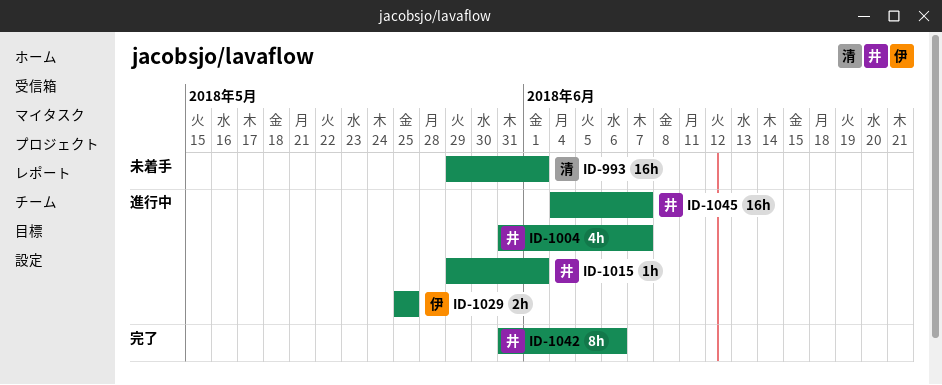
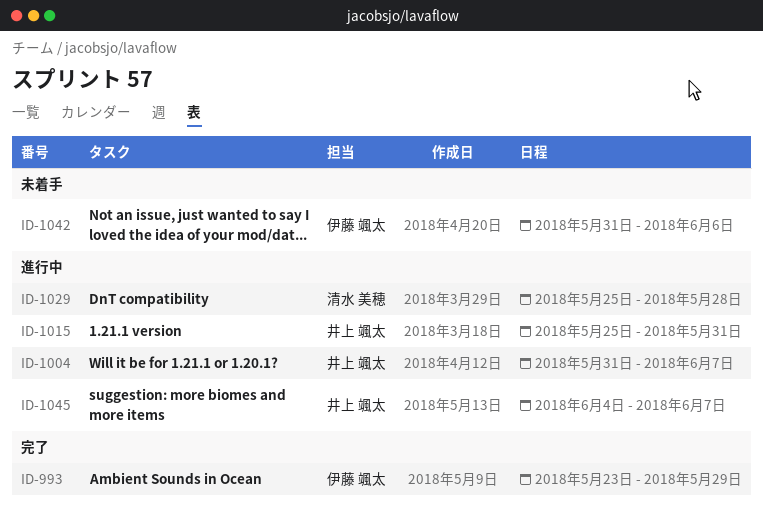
ID-993, status: 未着手 -> 完了
ID-993, owner: 清水 美穂 -> 伊藤 颯太
ID-993, start: May 29 -> May 23
ID-993, due: Jun 1 -> May 29
ID-1015, start: May 29 -> May 25
ID-1015, due: Jun 1 -> May 31
ID-1029, owner: 伊藤 颯太 -> 清水 美穂
ID-1029, due: May 25 -> May 28
ID-1042, status: 完了 -> 未着手
ID-1042, owner: 井上 颯太 -> 伊藤 颯太

